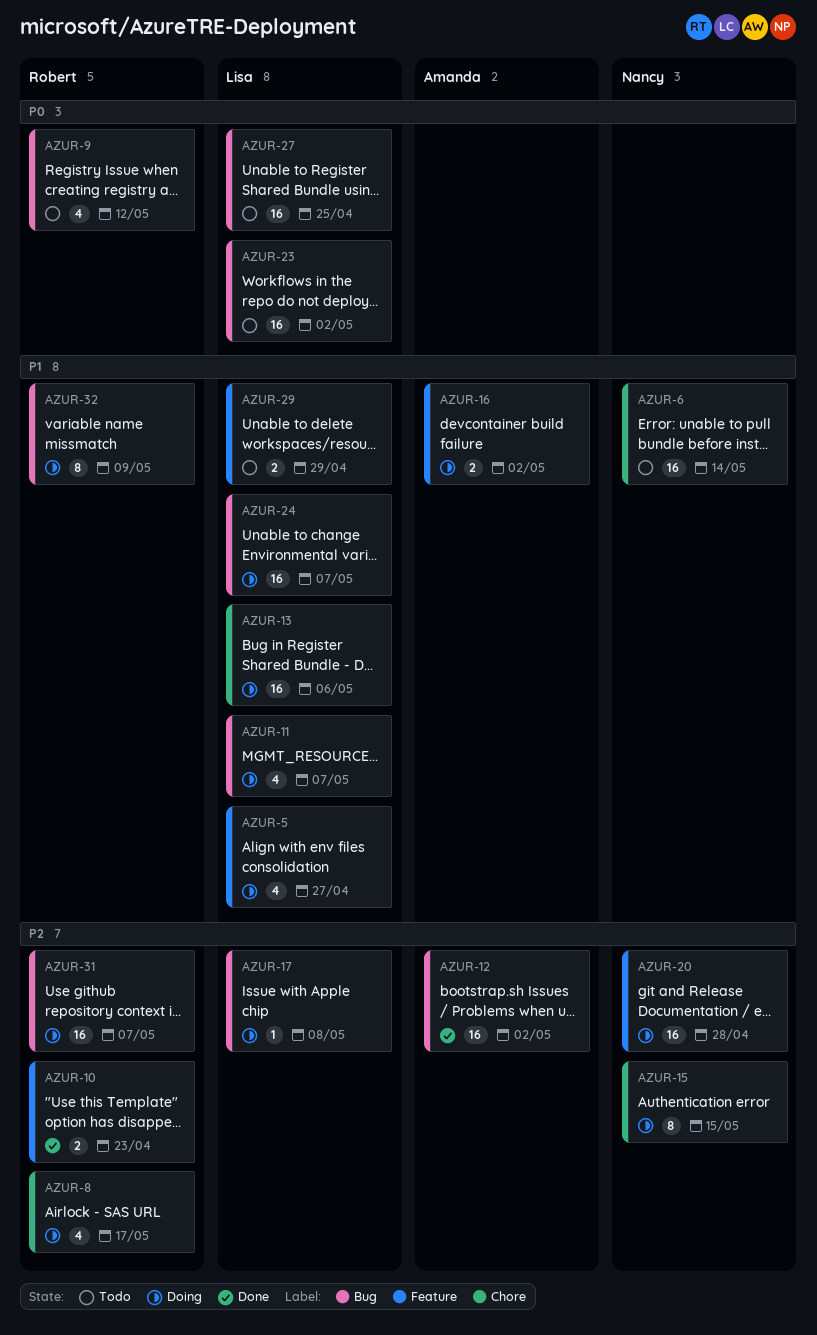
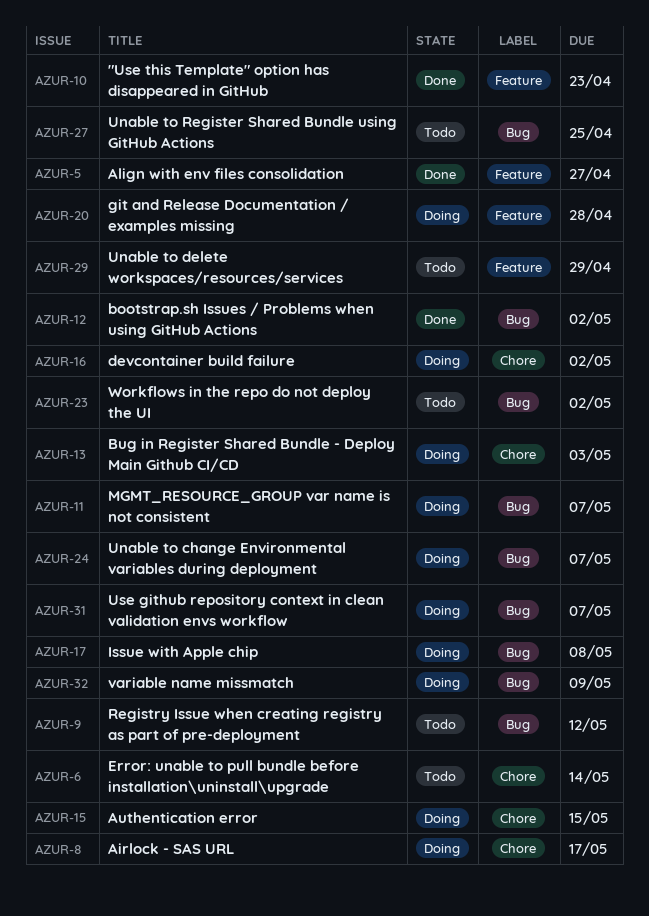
AZUR-5, status: Doing -> Done
AZUR-13, due: May 6 -> May 3
AZUR-16, label: Feature -> Chore

